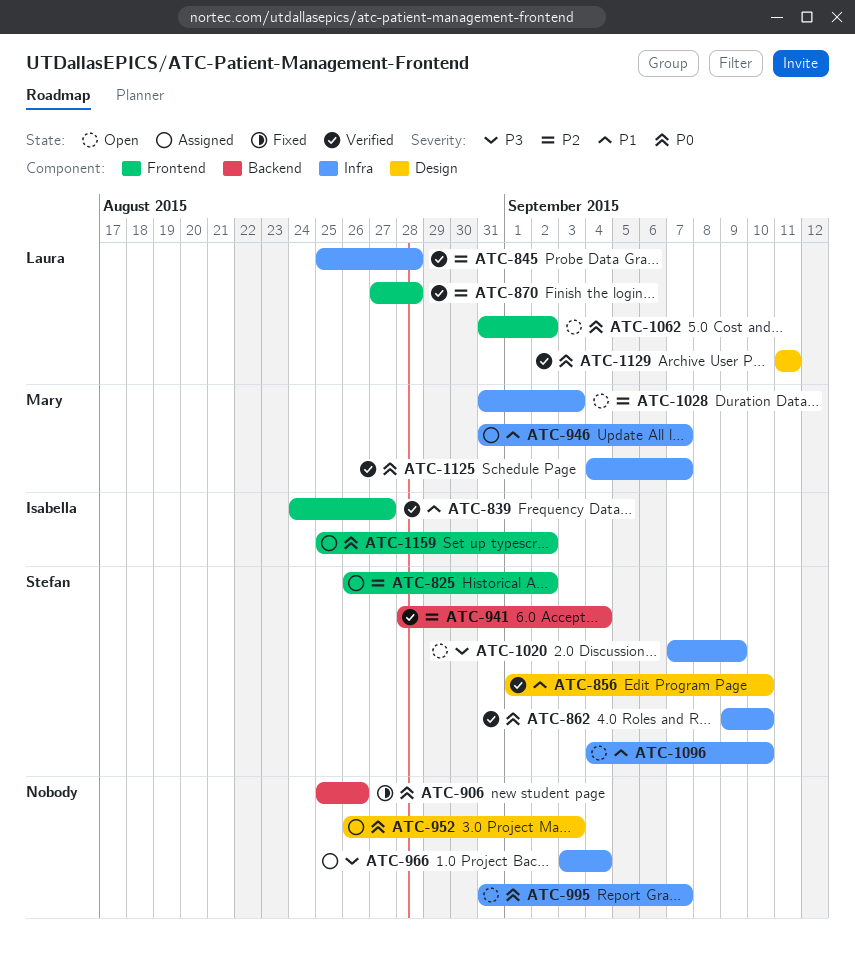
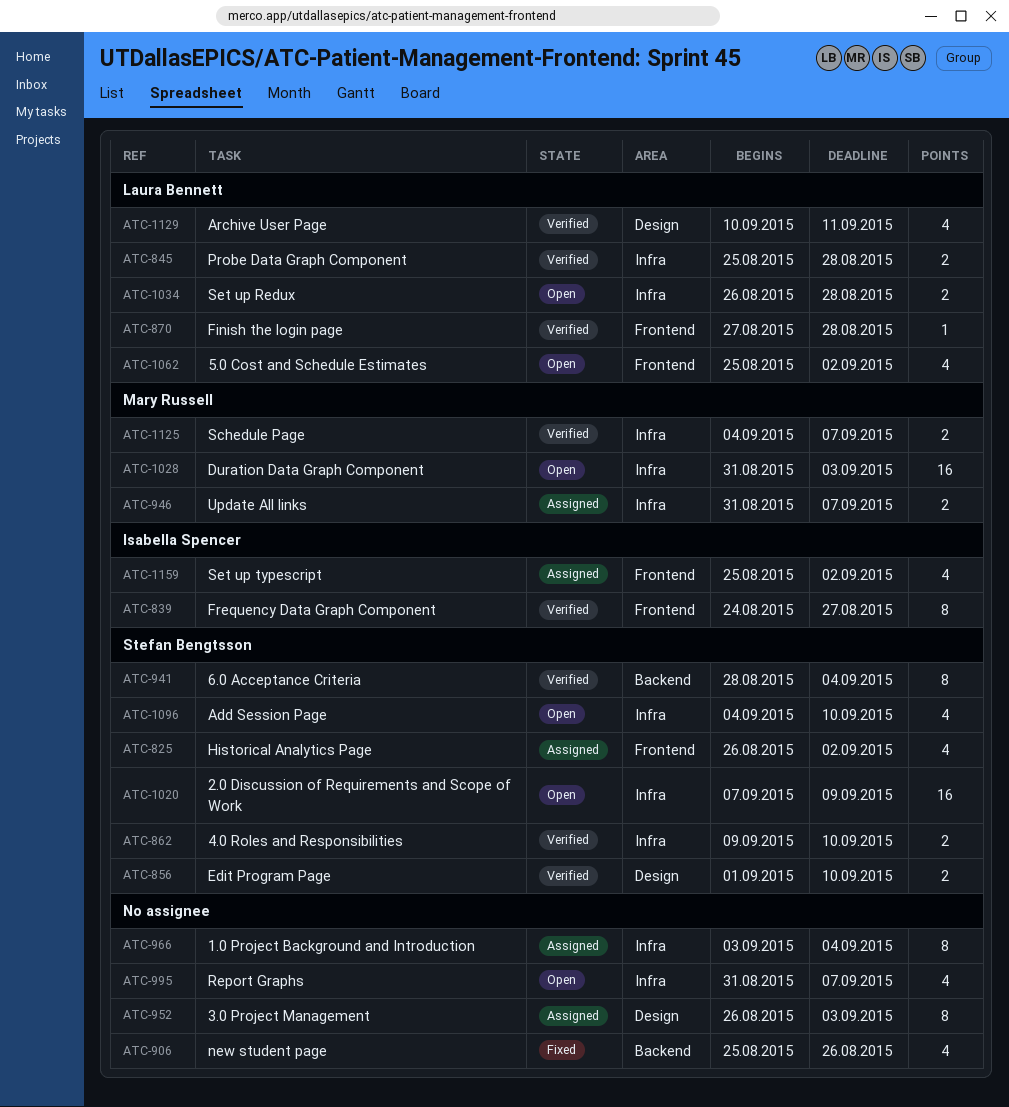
ATC-1034: none -> present
ATC-1062, start: Aug 31 -> Aug 25
ATC-1129, start: Sep 11 -> Sep 10

